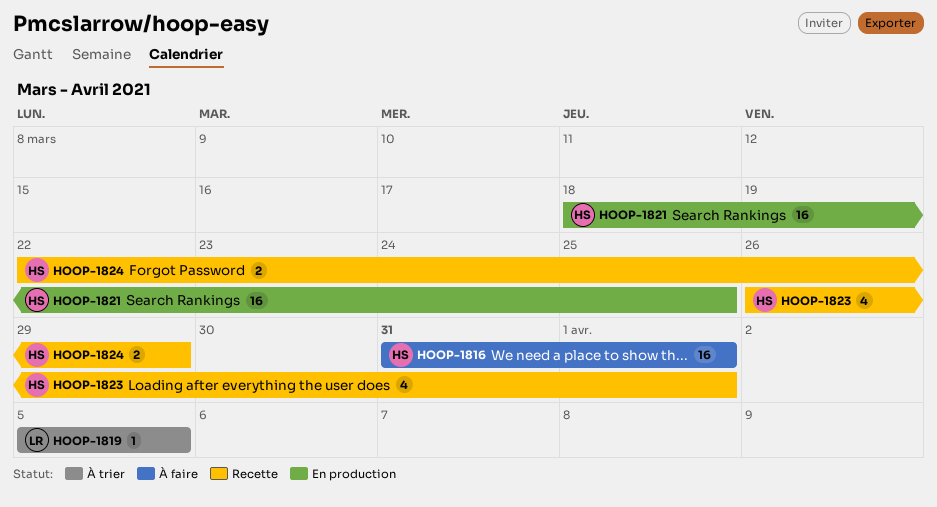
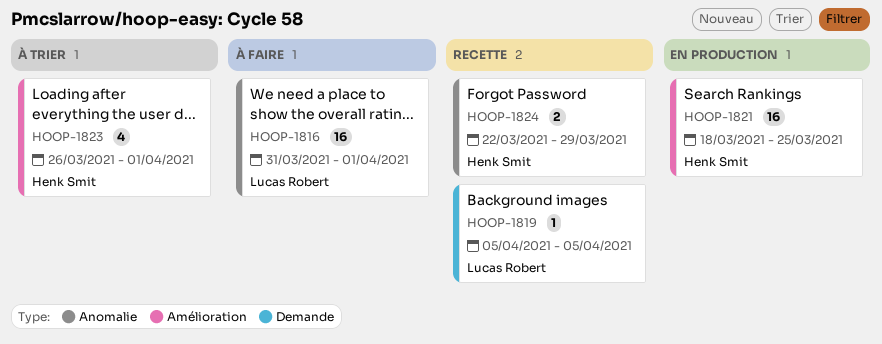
HOOP-1816, owner: Henk Smit -> Lucas Robert
HOOP-1819, status: À trier -> Recette
HOOP-1823, status: Recette -> À trier

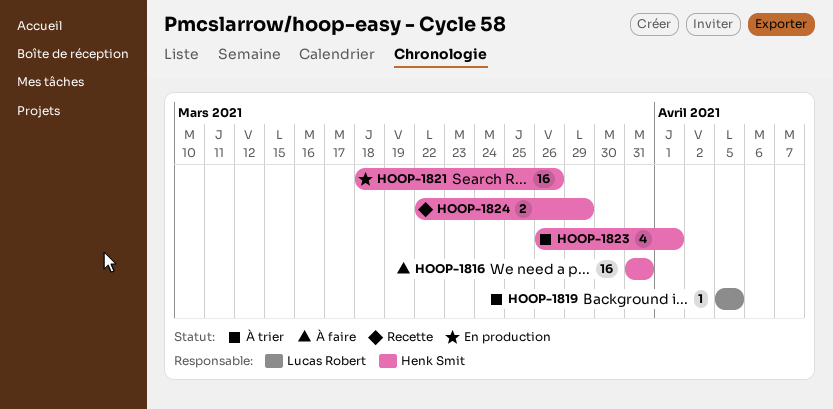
HOOP-1816, owner: Lucas Robert -> Henk Smit
HOOP-1816, due: Apr 1 -> Mar 31
HOOP-1819, status: Recette -> À trier
HOOP-1821, due: Mar 25 -> Mar 26

